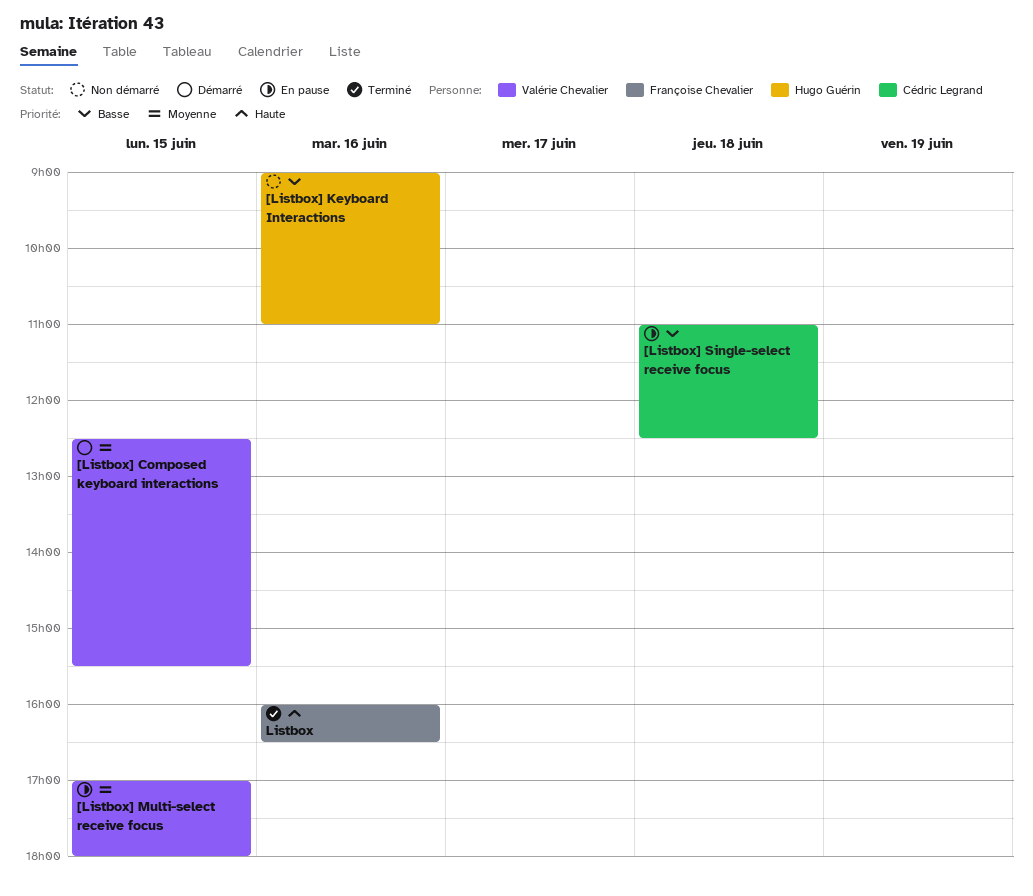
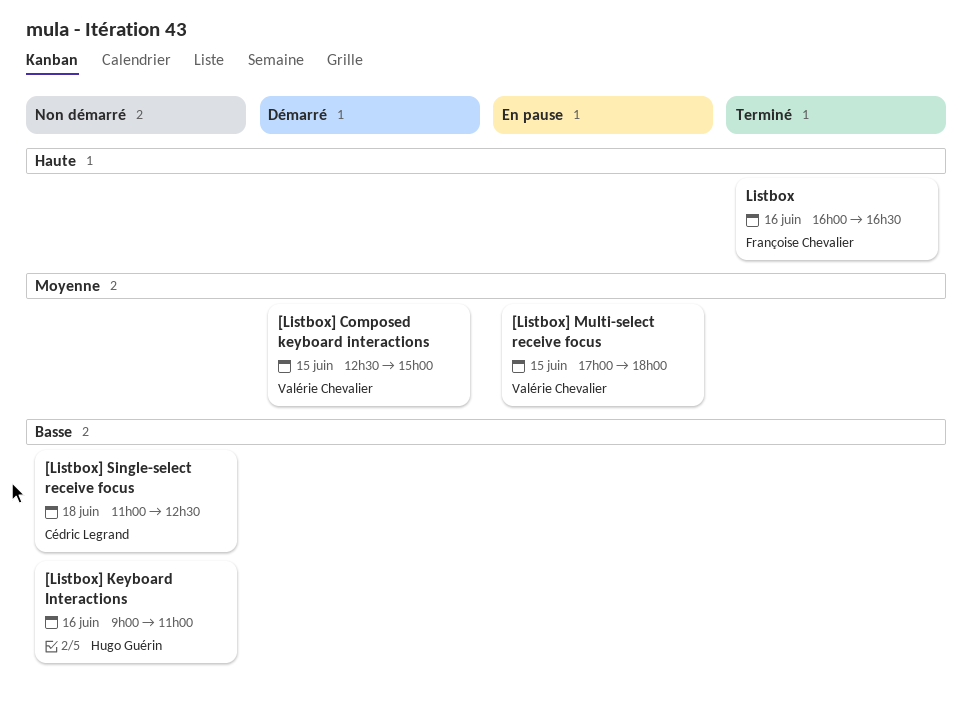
[Listbox] Composed keyboard interactions, ends: 15:30 -> 15:00
[Listbox] Single-select receive focus, status: En pause -> Non démarré

